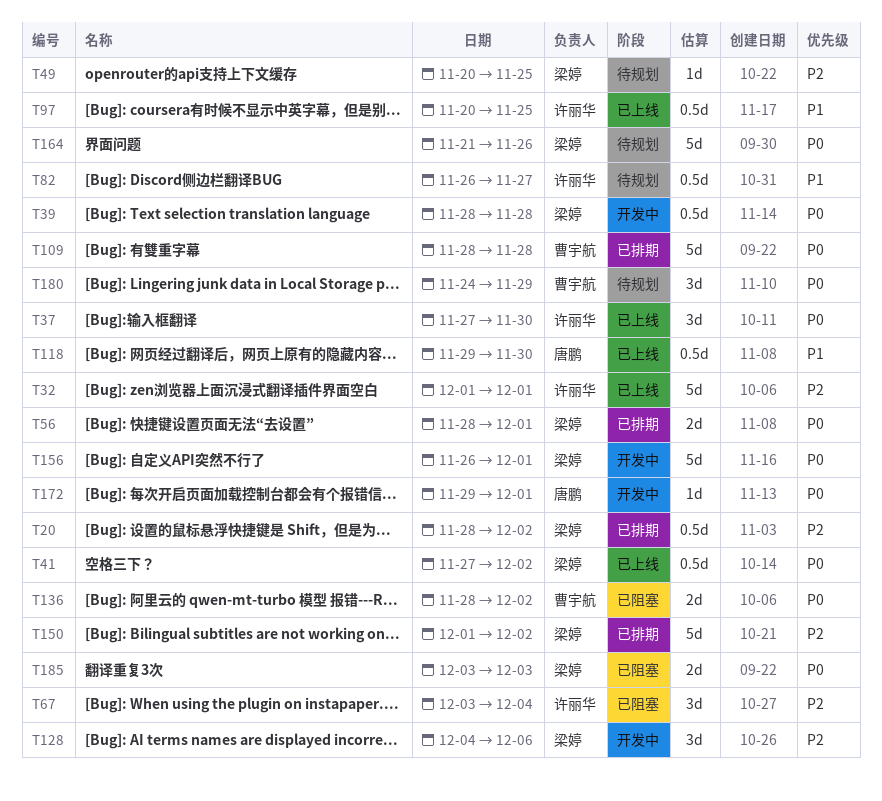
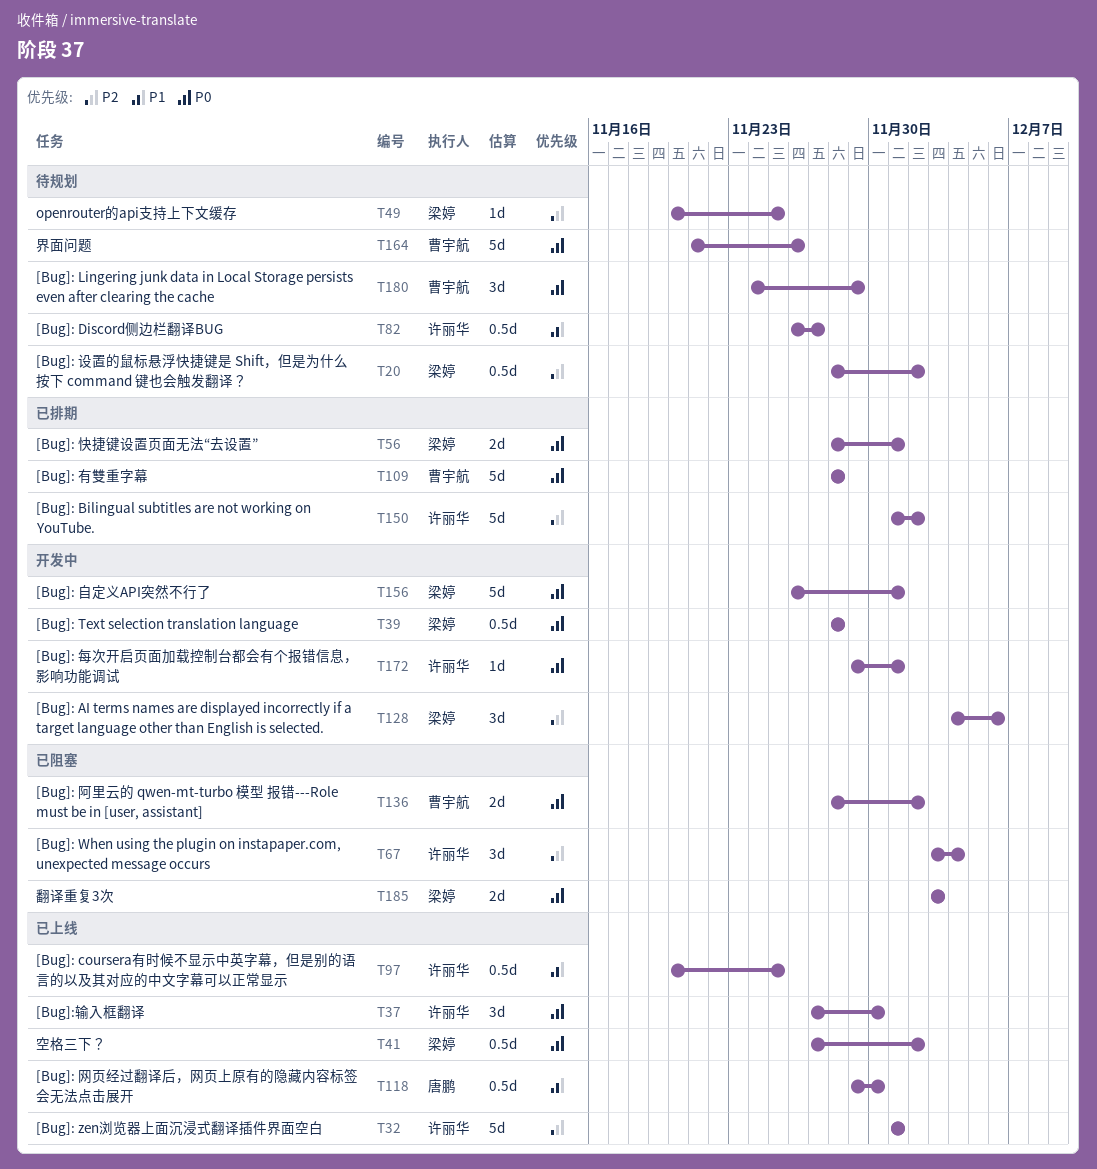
T20, status: 已排期 -> 待规划
T150, owner: 梁婷 -> 许丽华
T164, owner: 梁婷 -> 曹宇航
T172, owner: 唐鹏 -> 许丽华

